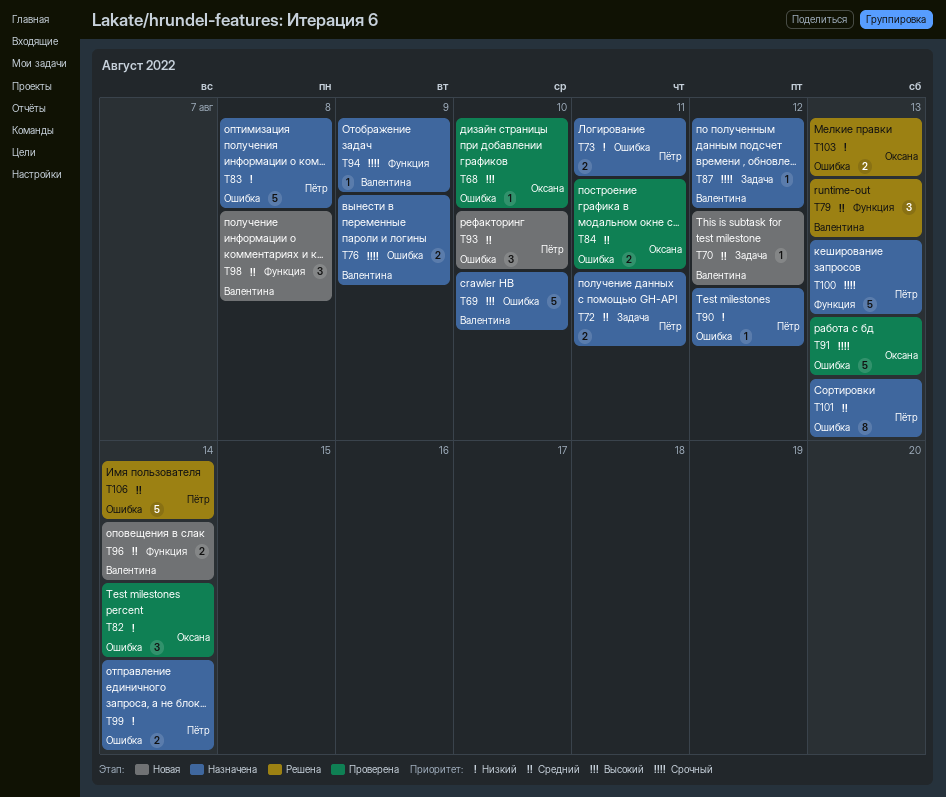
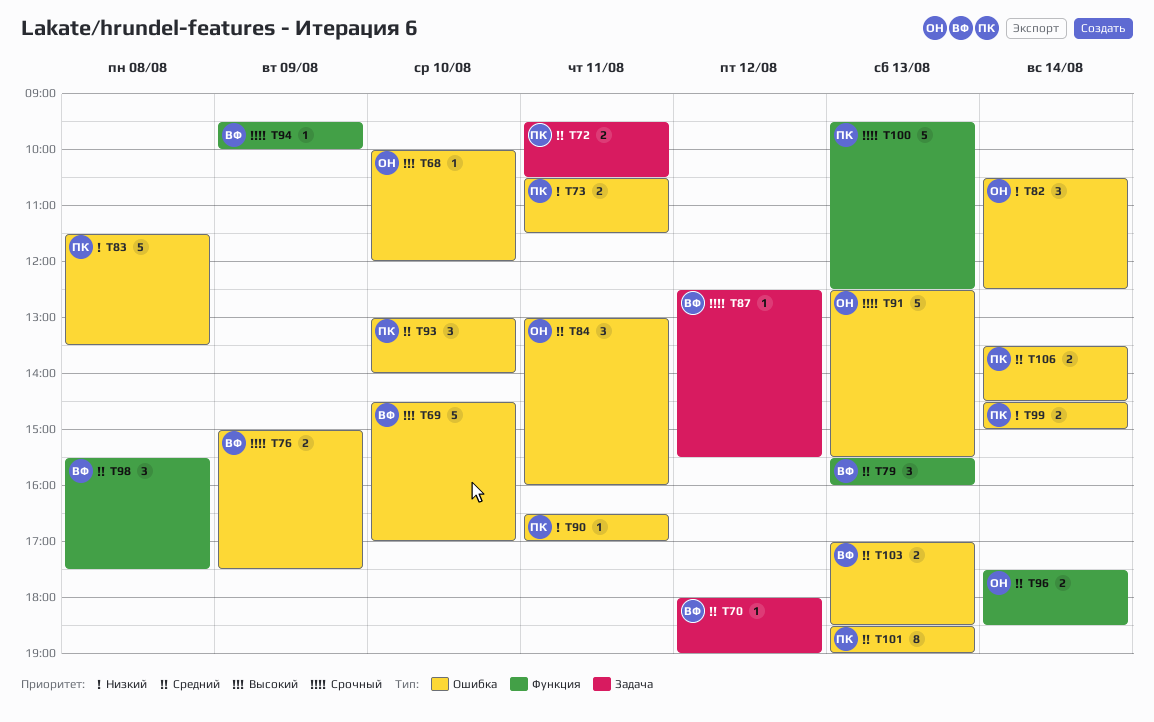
T84, estimate: 2 -> 3
T90, day: Aug 12 -> Aug 11
T96, owner: Валентина -> Оксана
T103, owner: Оксана -> Валентина
T103, priority: Низкий -> Средний
T106, estimate: 5 -> 2

